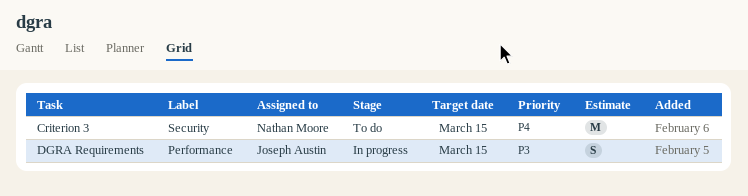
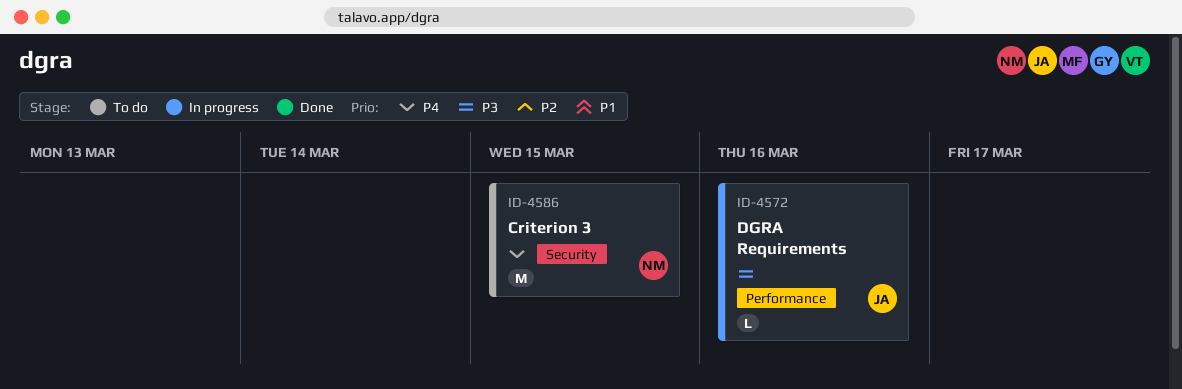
DGRA Requirements, estimate: S -> L
DGRA Requirements, due: Mar 15 -> Mar 16

